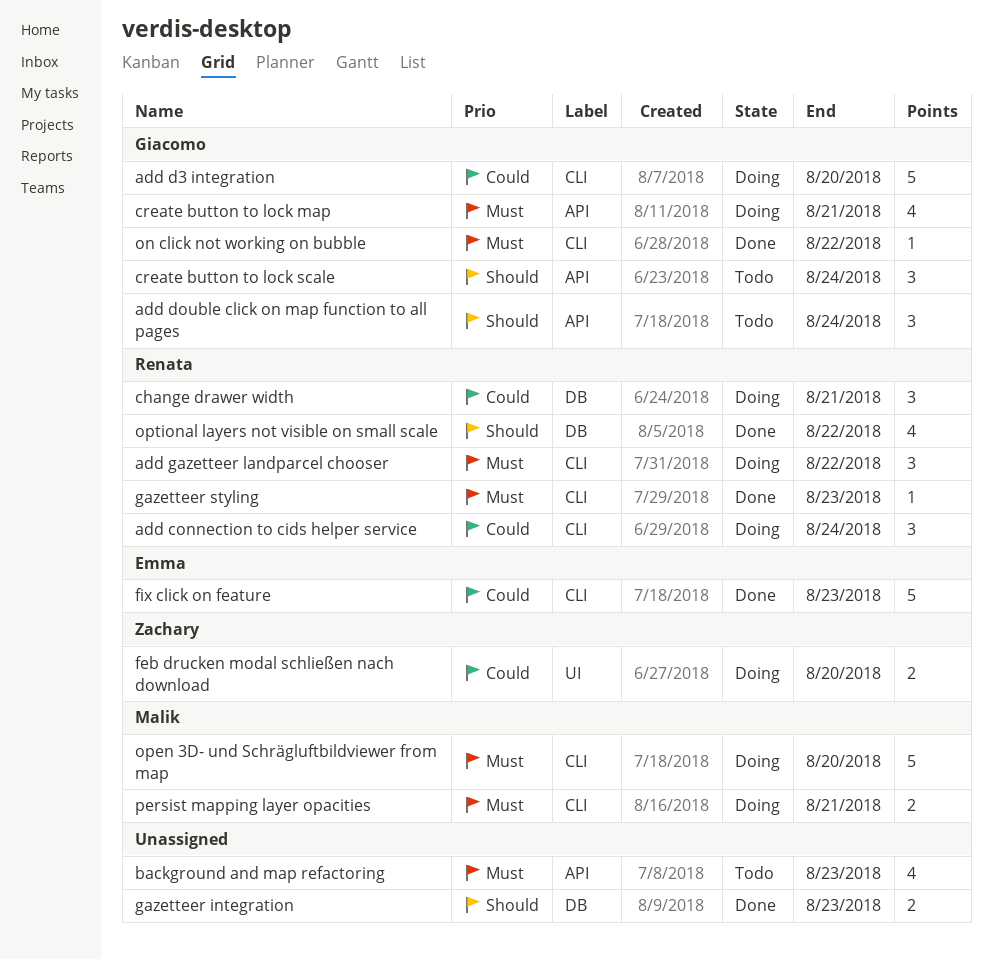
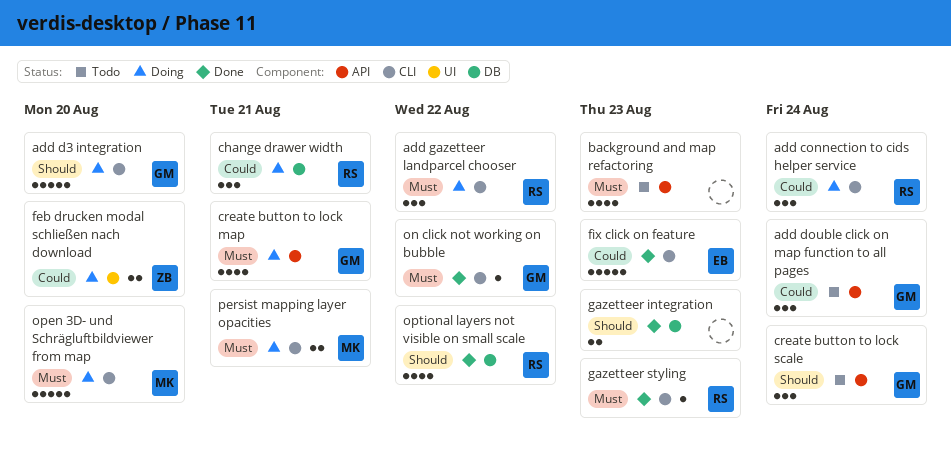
add d3 integration, priority: Could -> Should
add double click on map function to all pages, priority: Should -> Could

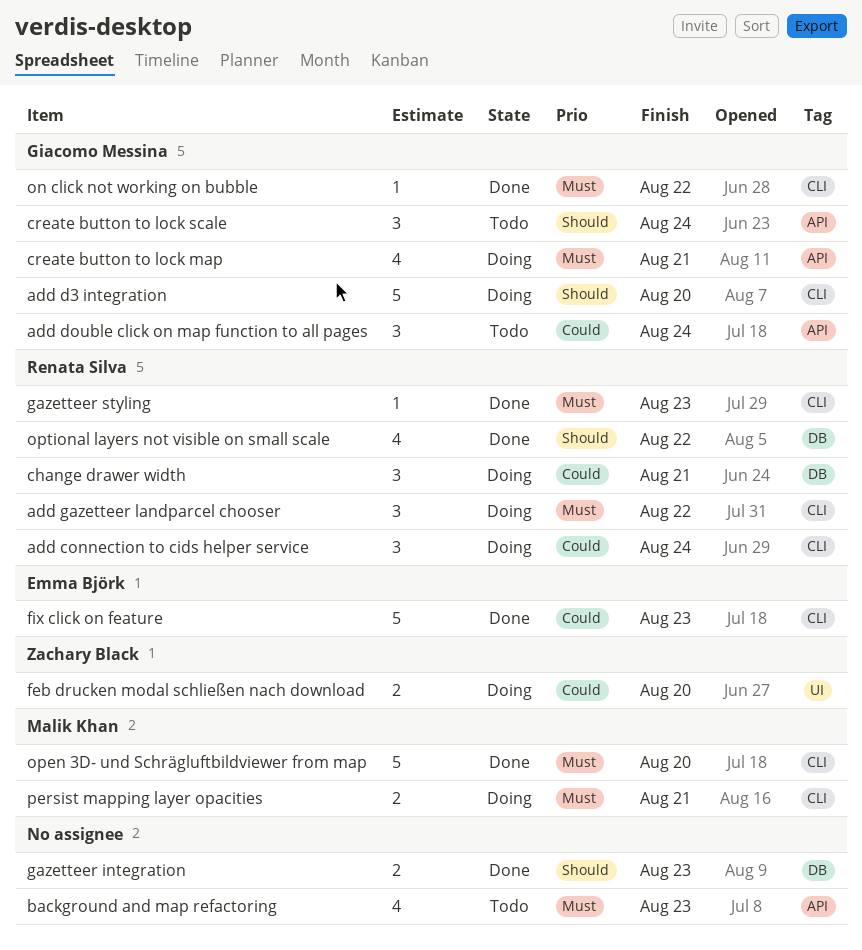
open 3D- und Schrägluftbildviewer from map, status: Doing -> Done

